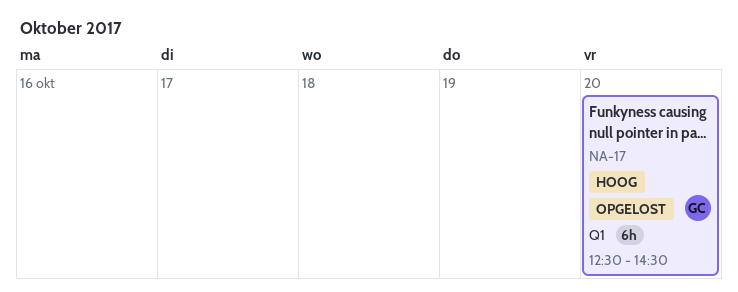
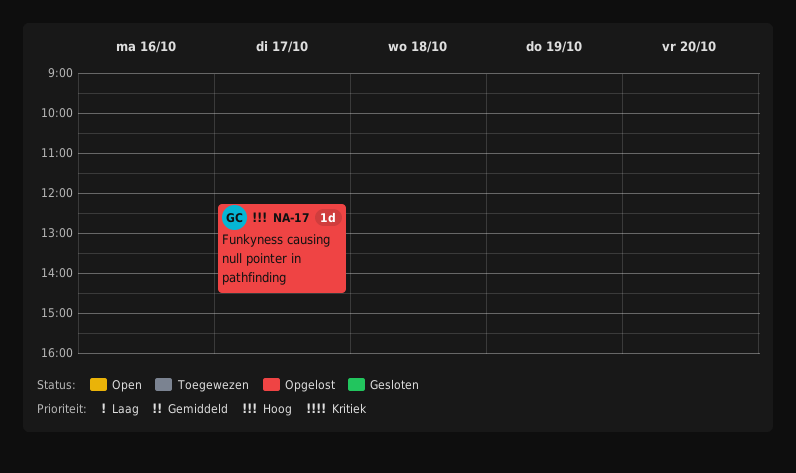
NA-17, estimate: 6h -> 1d
NA-17, day: Oct 20 -> Oct 17
NA-17, begins: 12:30 -> 12:15

